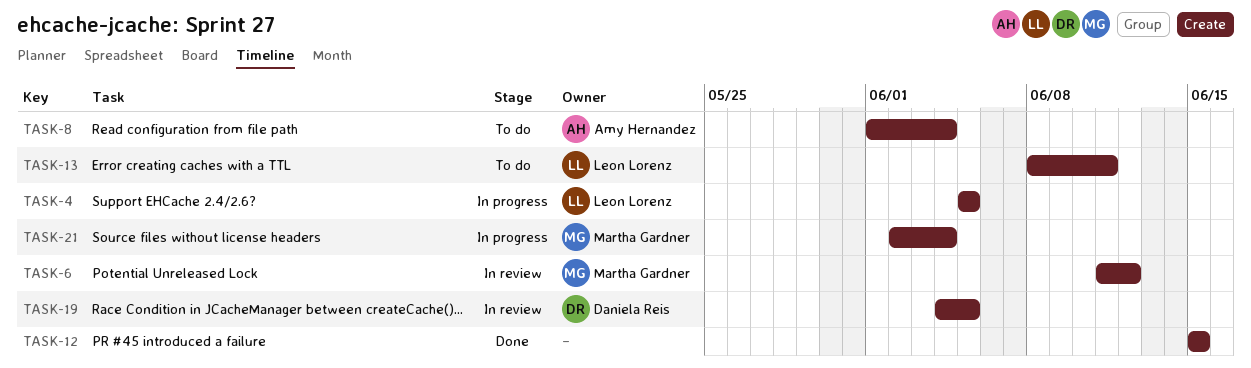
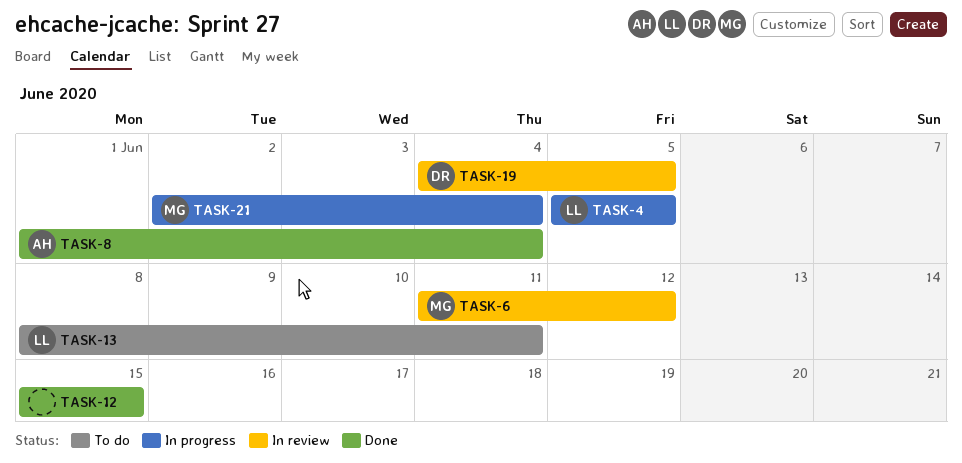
TASK-8, status: To do -> Done

